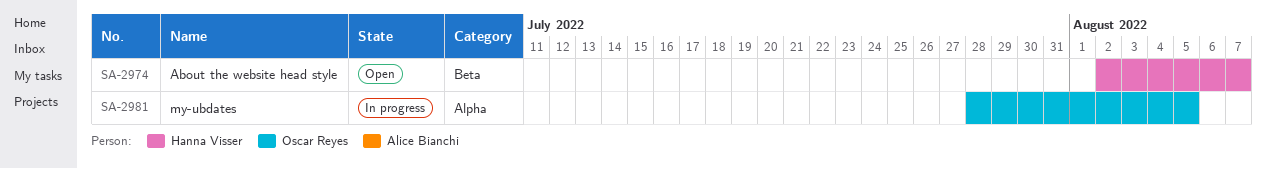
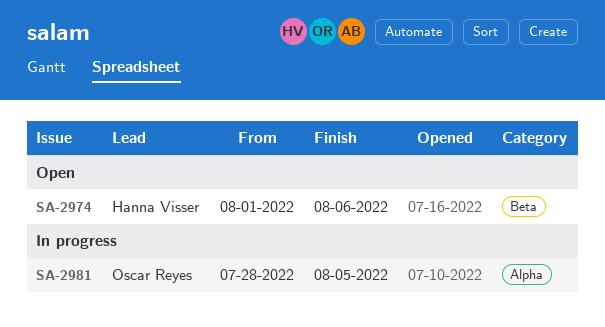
SA-2974, start: Aug 2 -> Aug 1
SA-2974, due: Aug 7 -> Aug 6

